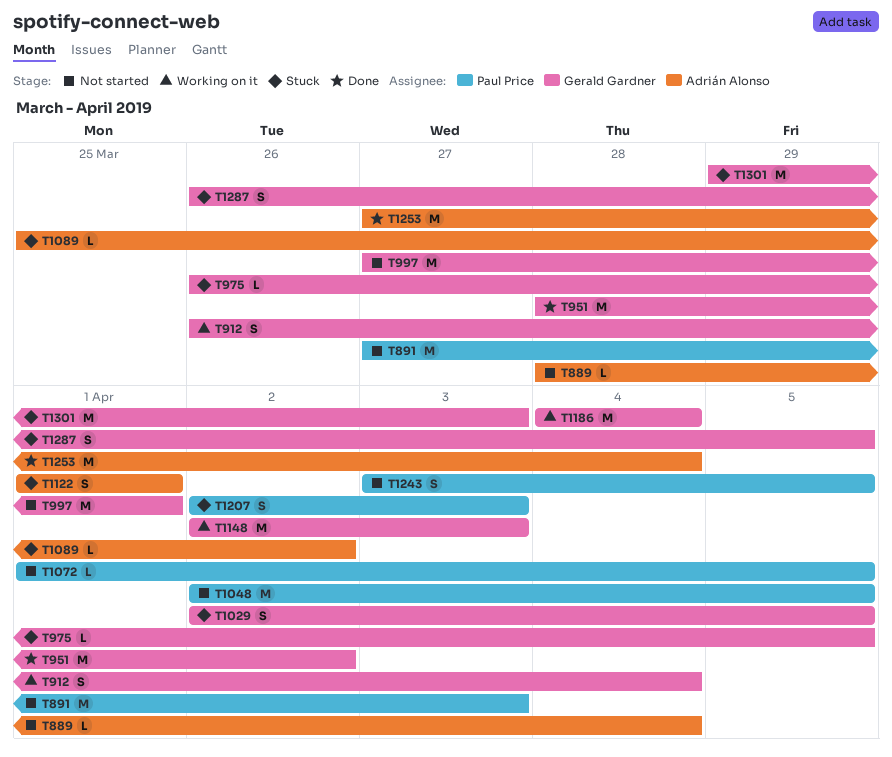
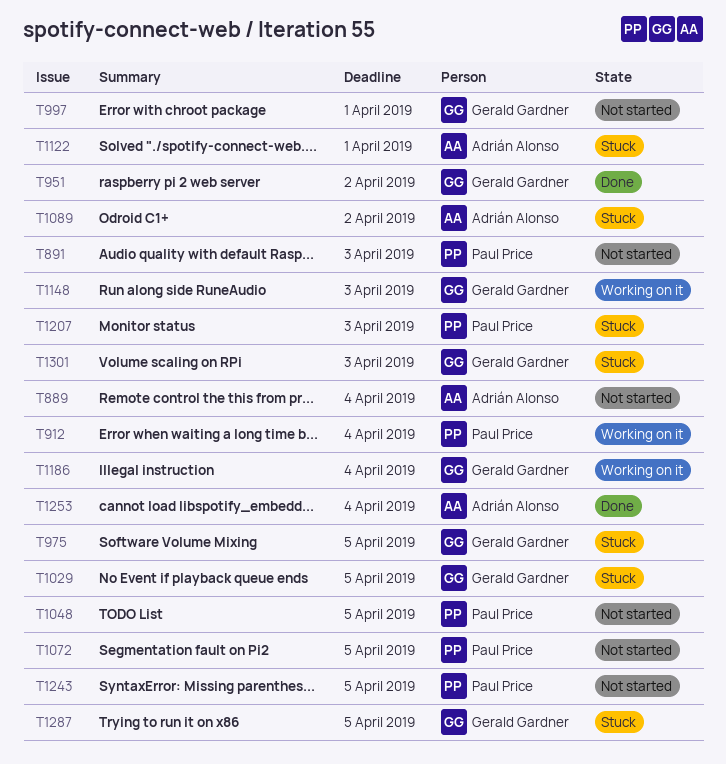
T912, owner: Gerald Gardner -> Paul Price

